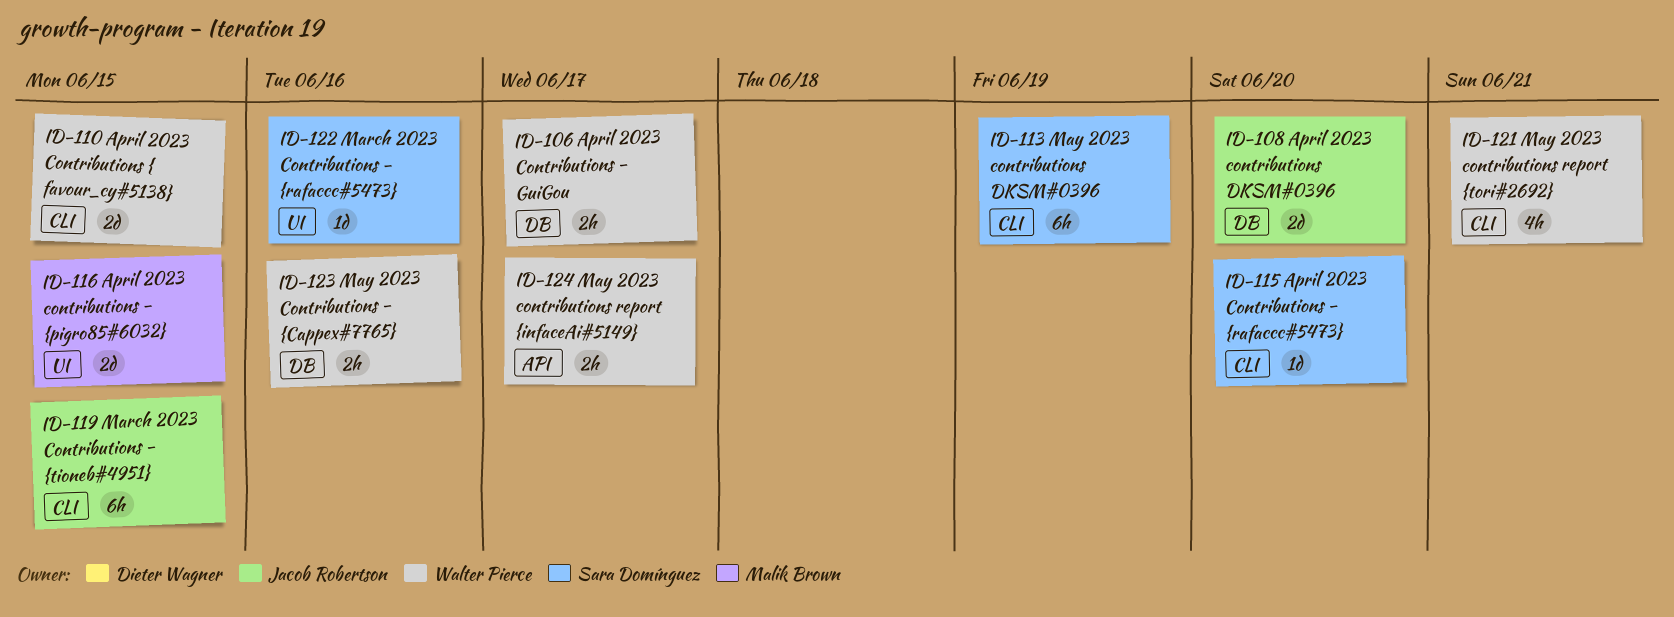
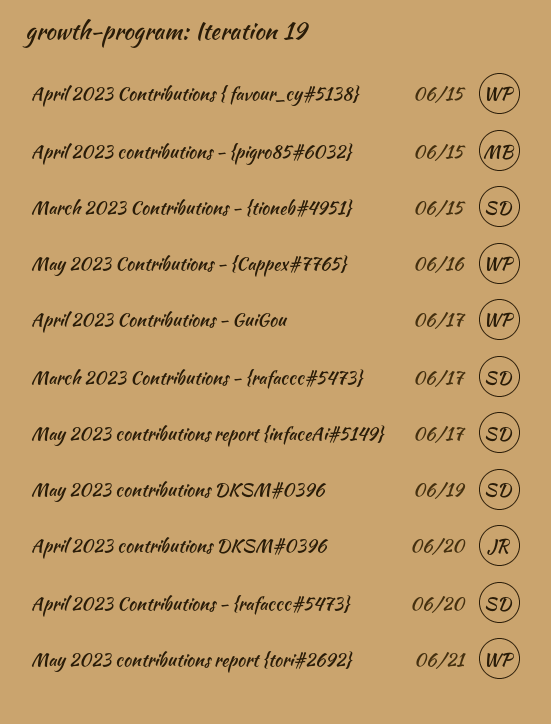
March 2023 Contributions - {rafaccc#5473}, due: Jun 16 -> Jun 17
March 2023 Contributions - {tioneb#4951}, owner: Jacob Robertson -> Sara Domínguez
May 2023 contributions report {infaceAi#5149}, owner: Walter Pierce -> Sara Domínguez

